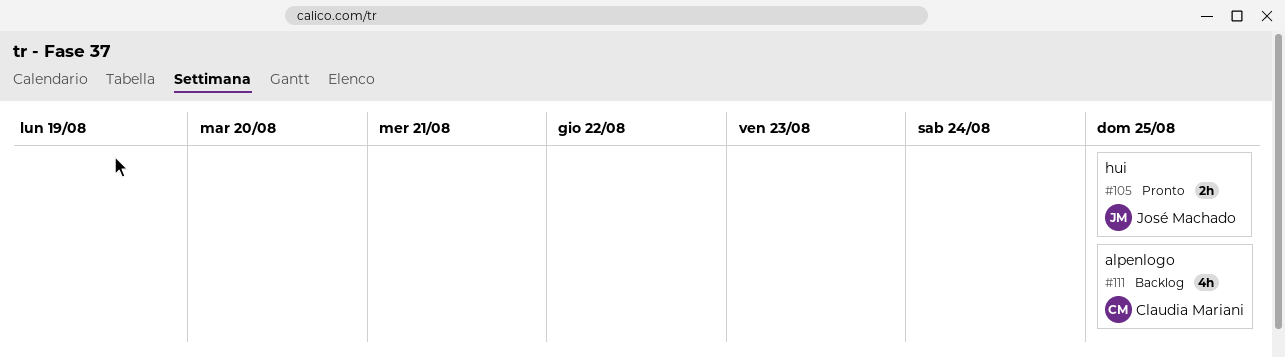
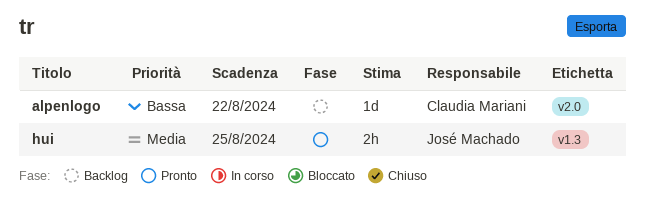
alpenlogo, estimate: 4h -> 1d
alpenlogo, due: Aug 25 -> Aug 22

